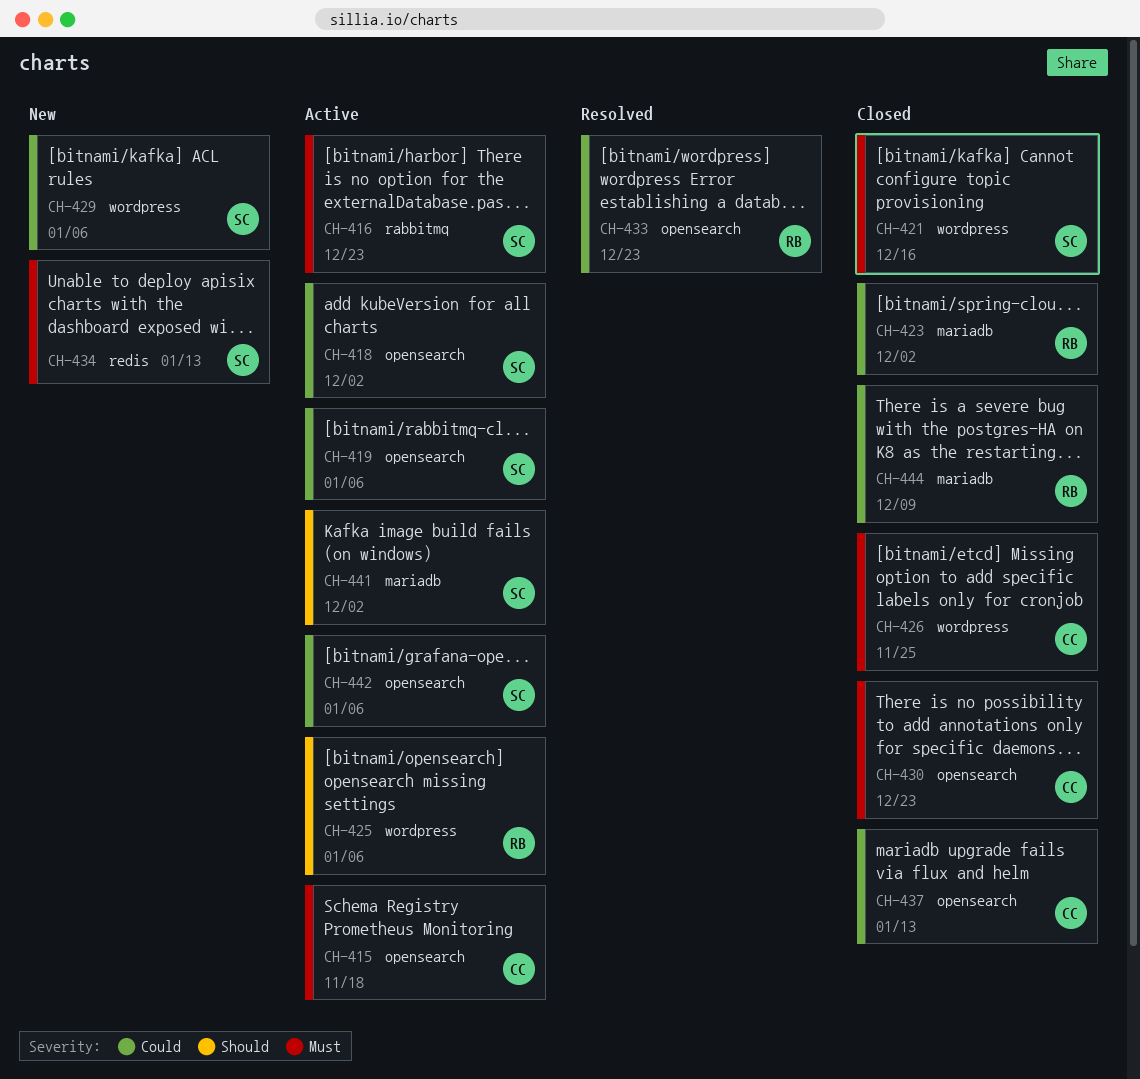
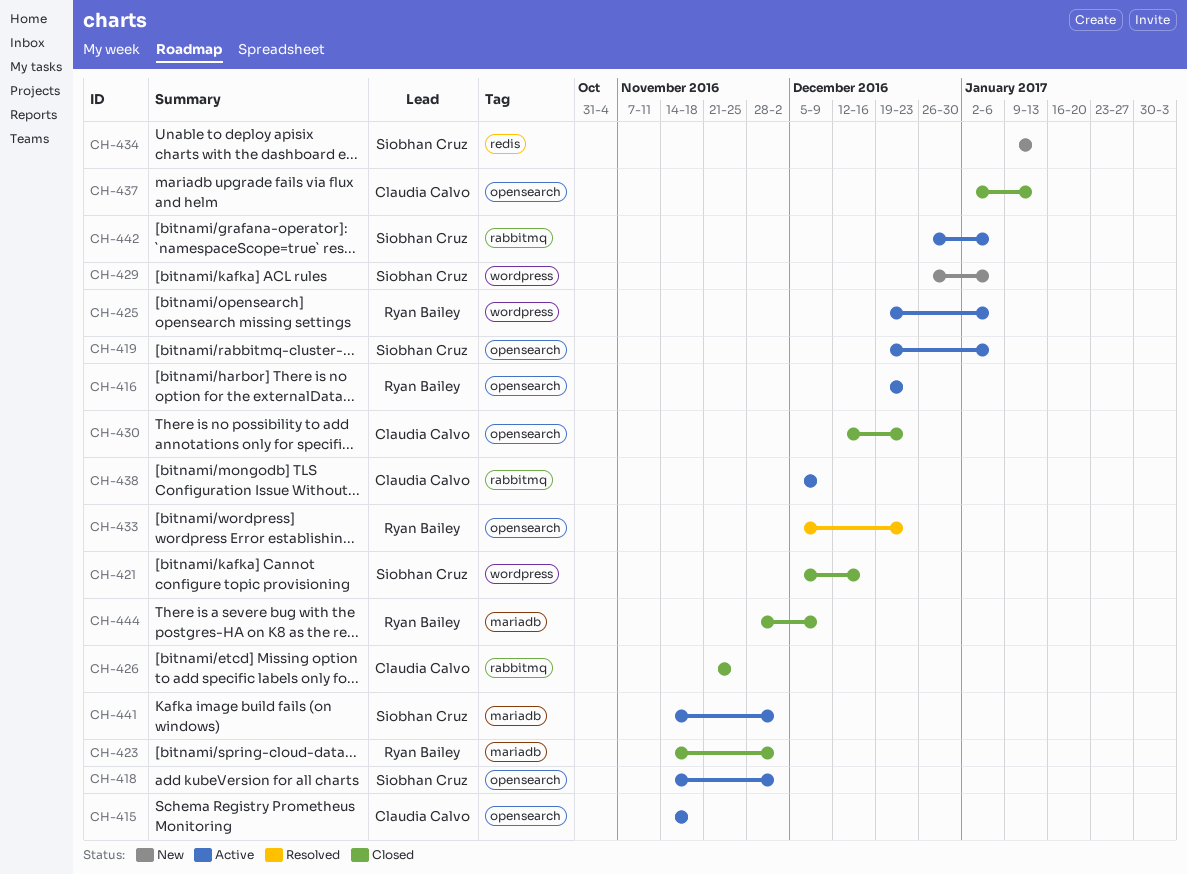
CH-416, owner: Siobhan Cruz -> Ryan Bailey
CH-416, label: rabbitmq -> opensearch
CH-426, label: wordpress -> rabbitmq
CH-438: none -> present
CH-442, label: opensearch -> rabbitmq

